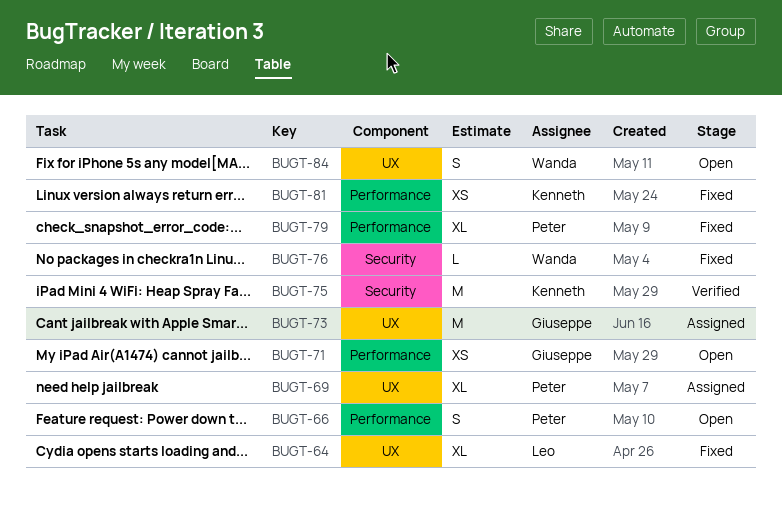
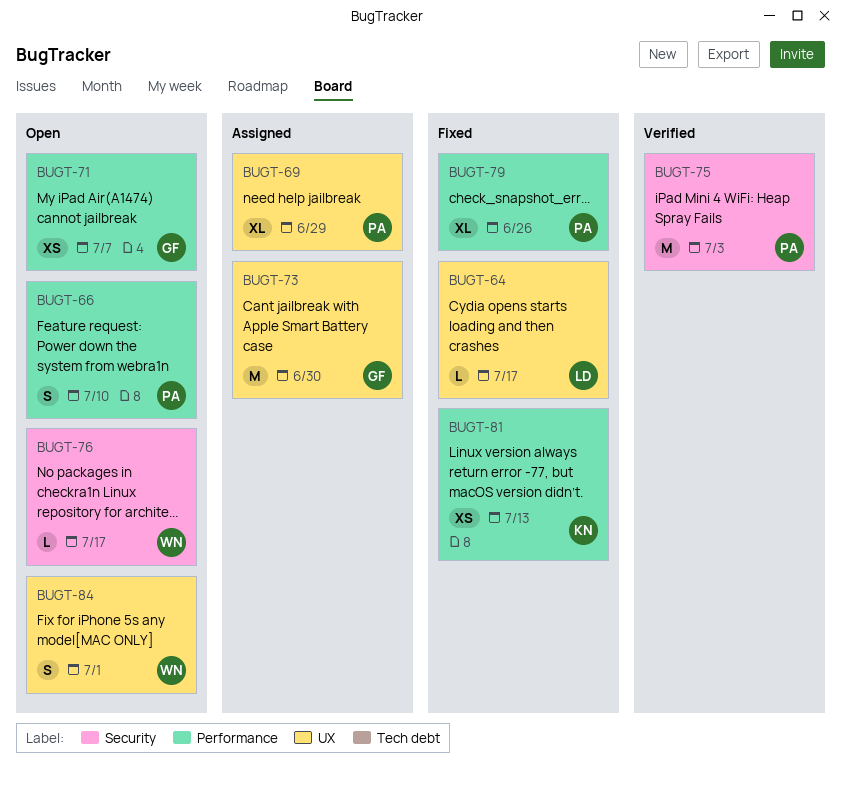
BUGT-64, estimate: XL -> L
BUGT-75, owner: Kenneth -> Peter
BUGT-76, status: Fixed -> Open

